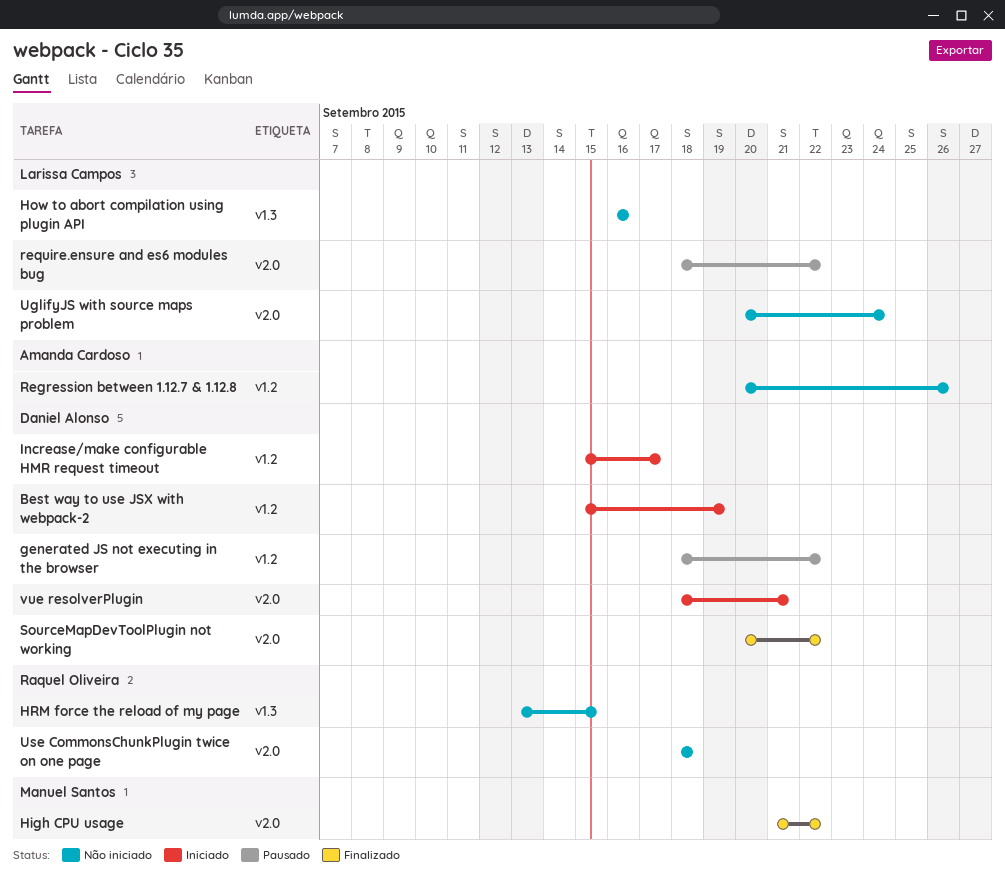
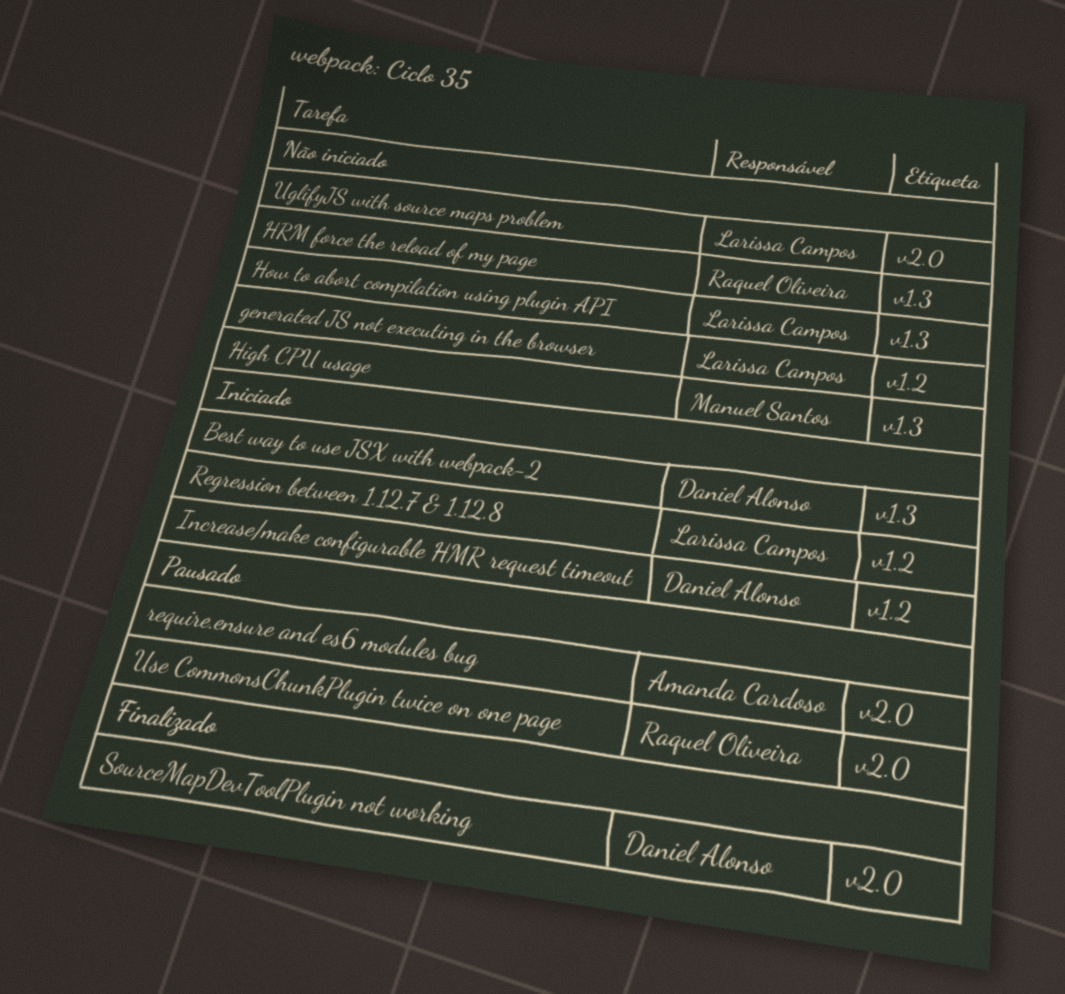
Best way to use JSX with webpack-2, label: v1.2 -> v1.3
generated JS not executing in the browser, status: Pausado -> Não iniciado
generated JS not executing in the browser, owner: Daniel Alonso -> Larissa Campos
High CPU usage, status: Finalizado -> Não iniciado
High CPU usage, label: v2.0 -> v1.3
Regression between 1.12.7 & 1.12.8, status: Não iniciado -> Iniciado
Regression between 1.12.7 & 1.12.8, owner: Amanda Cardoso -> Larissa Campos
require.ensure and es6 modules bug, owner: Larissa Campos -> Amanda Cardoso
Use CommonsChunkPlugin twice on one page, status: Não iniciado -> Pausado
vue resolverPlugin: present -> none

